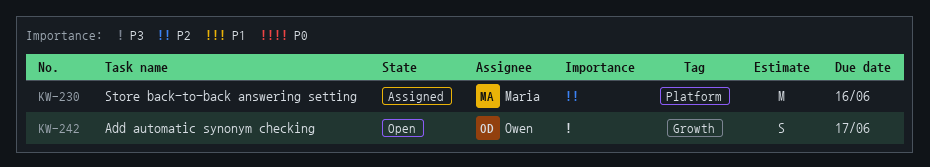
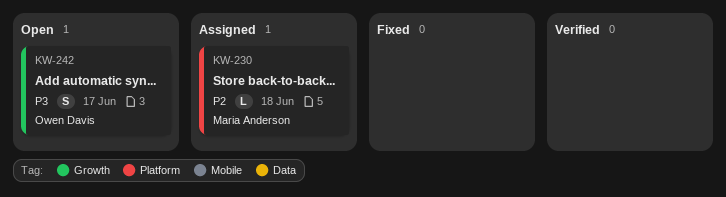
KW-230, estimate: M -> L
KW-230, due: Jun 16 -> Jun 18

